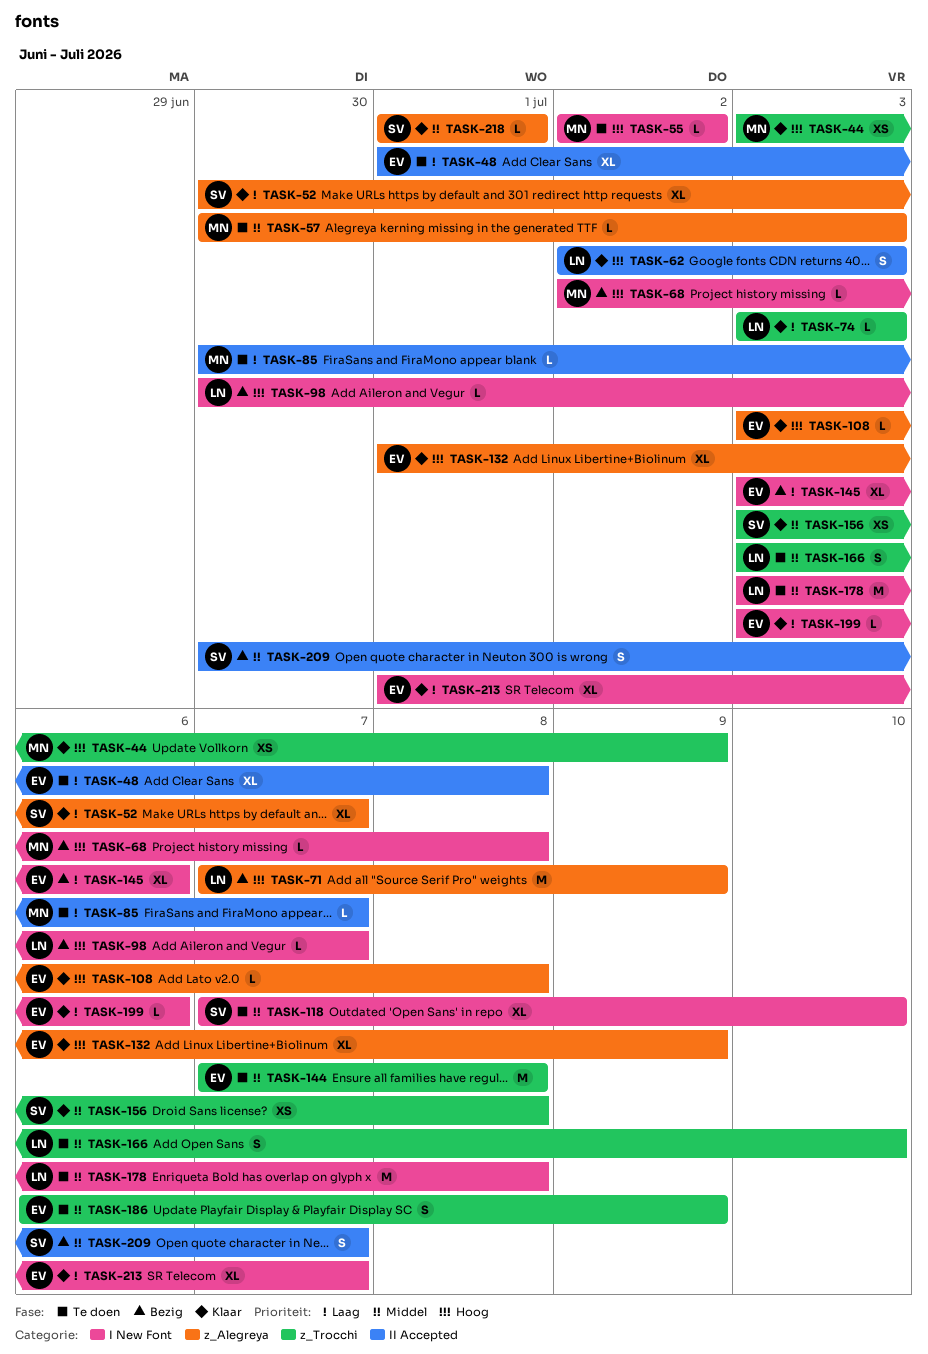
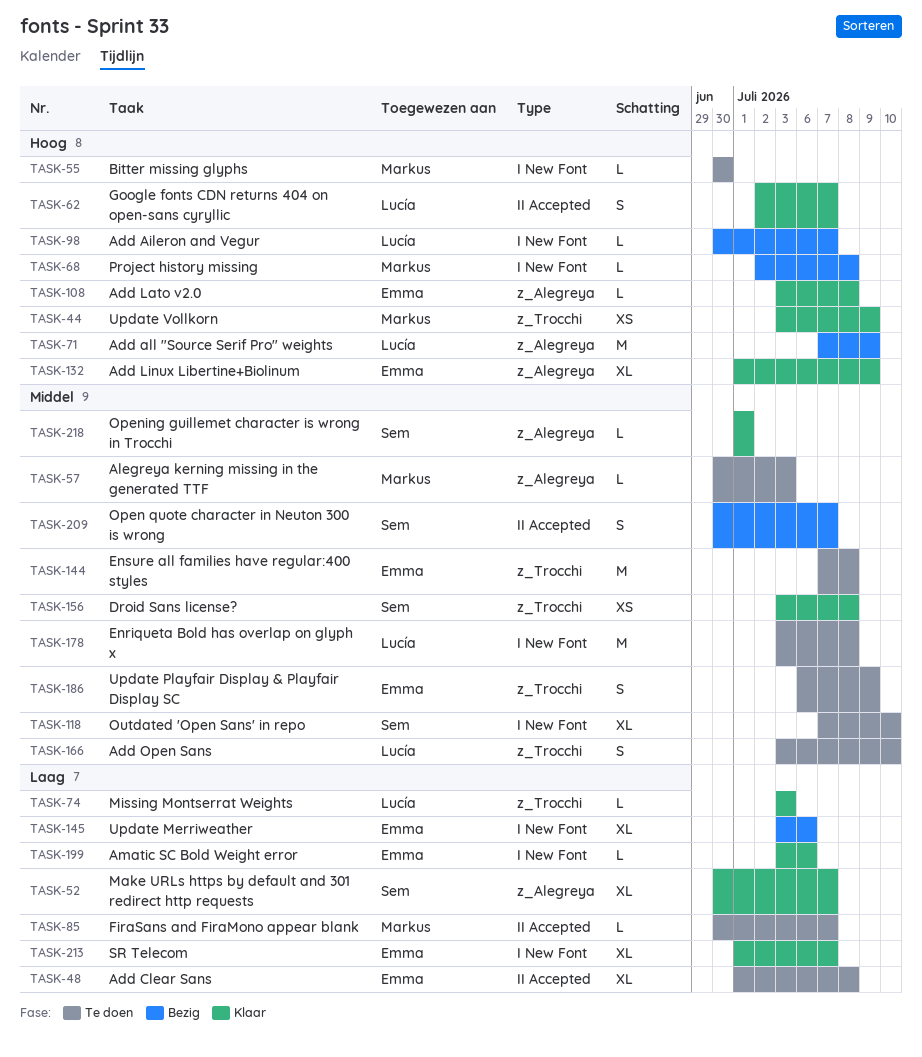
TASK-55, start: Jul 2 -> Jun 30
TASK-55, due: Jul 2 -> Jun 30
TASK-62, due: Jul 3 -> Jul 7

